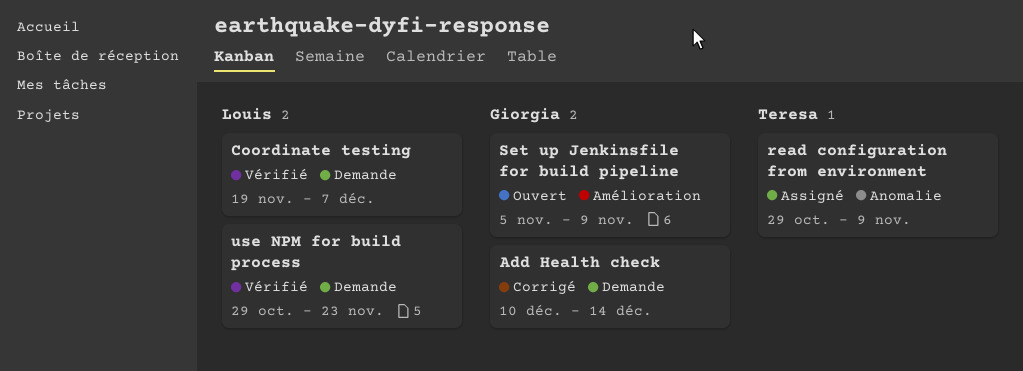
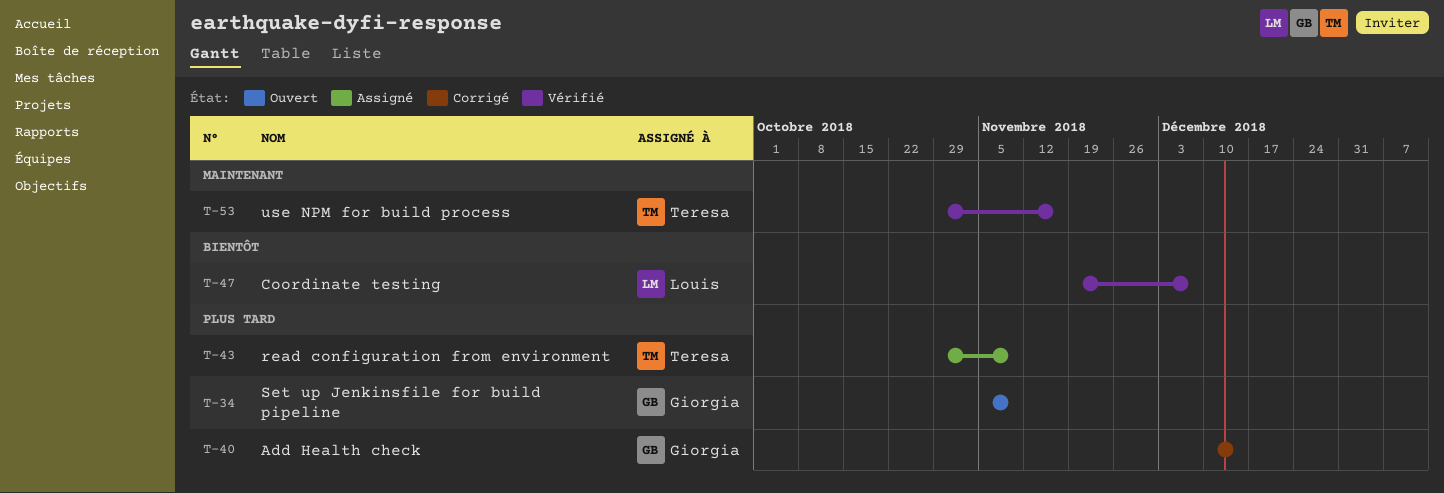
use NPM for build process, owner: Louis -> Teresa
use NPM for build process, due: Nov 23 -> Nov 16

